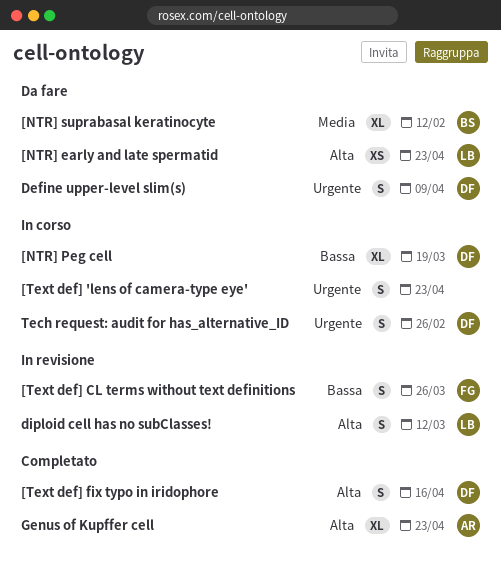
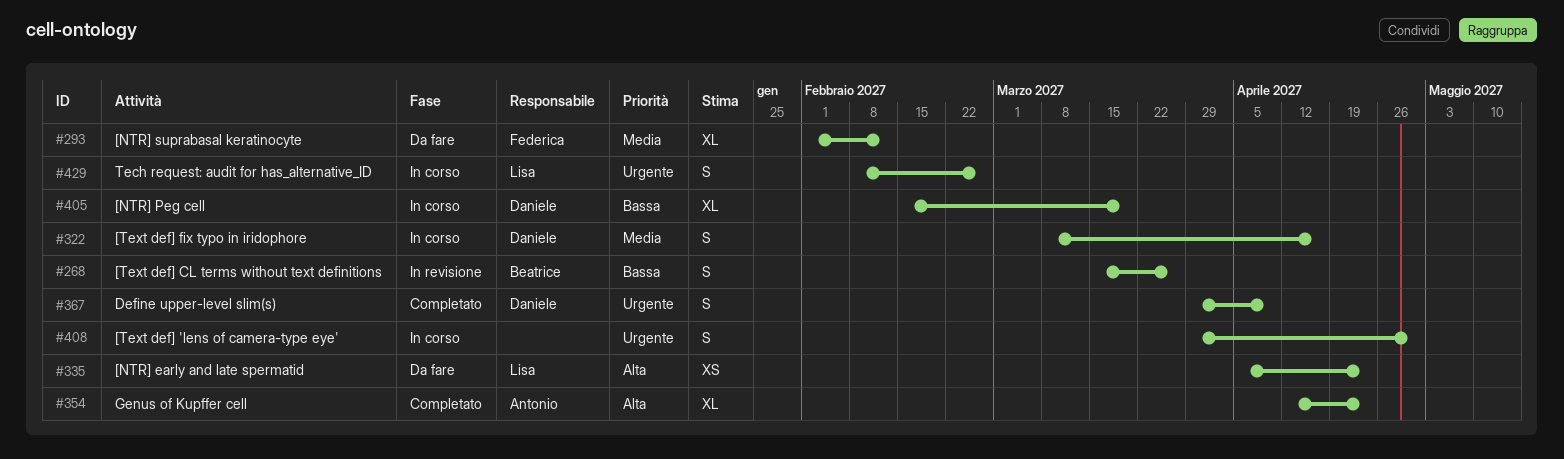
[NTR] suprabasal keratinocyte, owner: Beatrice -> Federica
[Text def] 'lens of camera-type eye', due: Apr 23 -> Apr 30
[Text def] CL terms without text definitions, owner: Federica -> Beatrice
[Text def] fix typo in iridophore, status: Completato -> In corso
[Text def] fix typo in iridophore, priority: Alta -> Media
Define upper-level slim(s), status: Da fare -> Completato
diploid cell has no subClasses!: present -> none
Tech request: audit for has_alternative_ID, owner: Daniele -> Lisa

